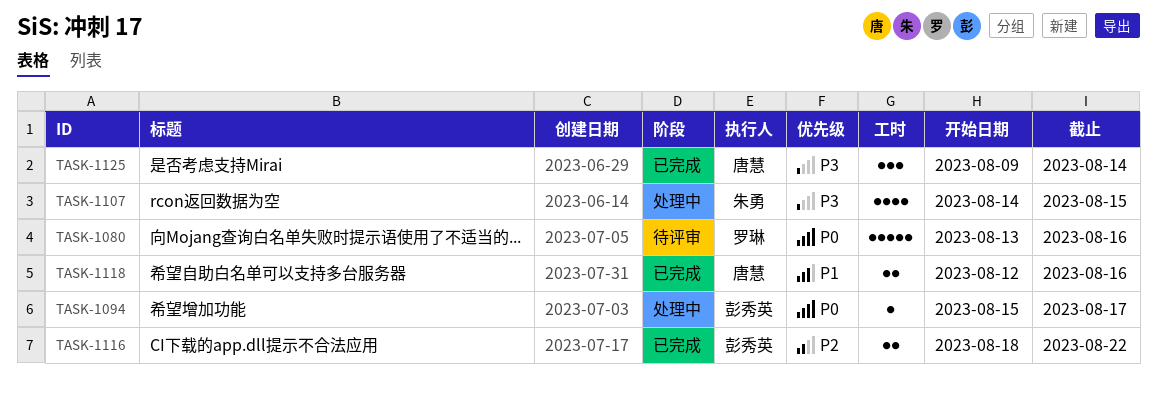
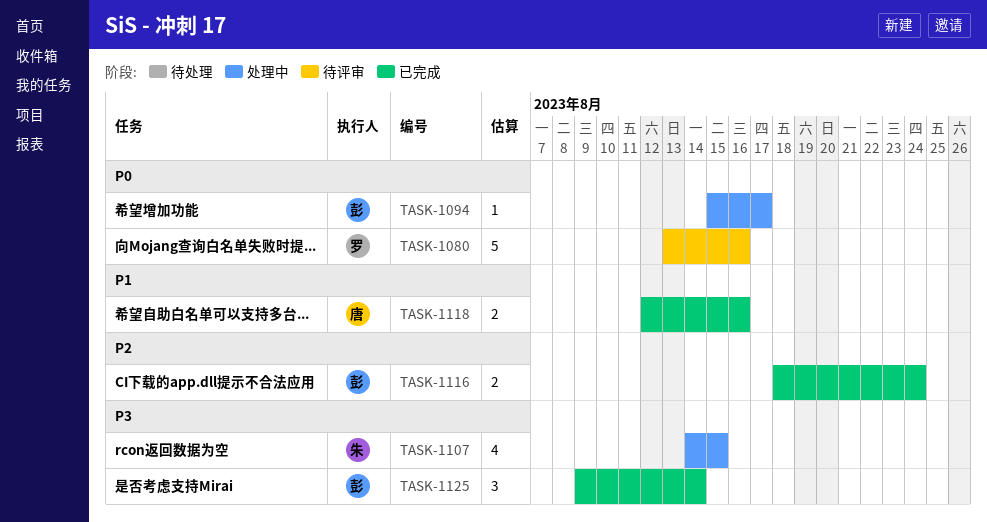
TASK-1116, due: Aug 22 -> Aug 24
TASK-1125, owner: 唐慧 -> 彭秀英

